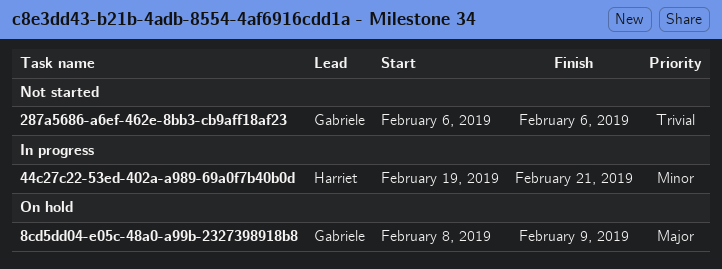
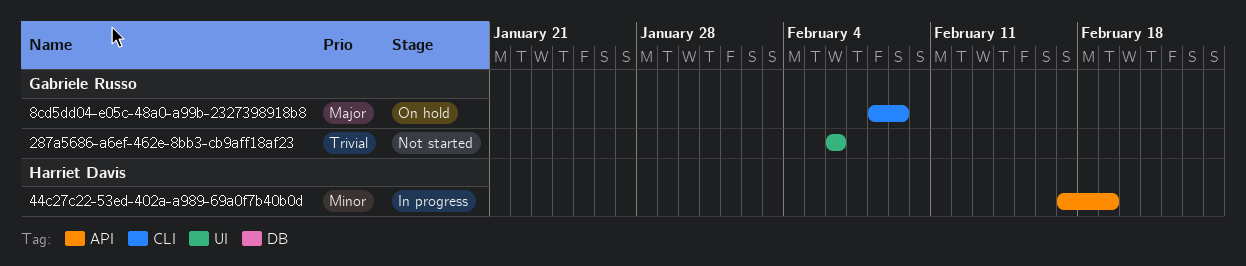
44c27c22-53ed-402a-a989-69a0f7b40b0d, start: Feb 19 -> Feb 17
44c27c22-53ed-402a-a989-69a0f7b40b0d, due: Feb 21 -> Feb 19

